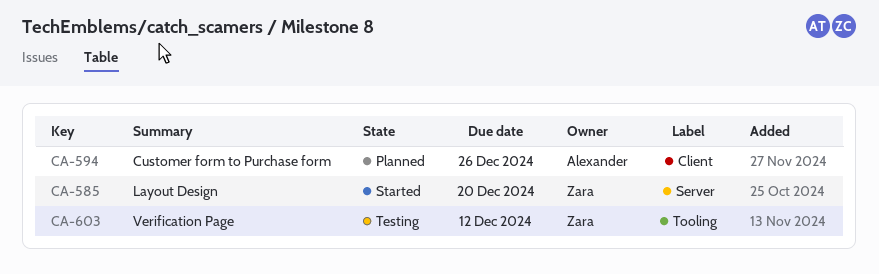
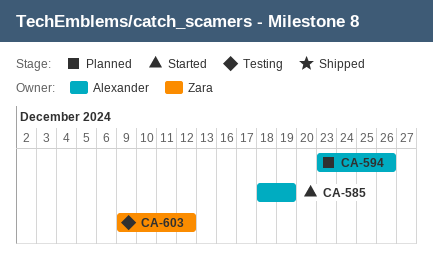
CA-585, owner: Zara -> Alexander
CA-585, due: Dec 20 -> Dec 19

